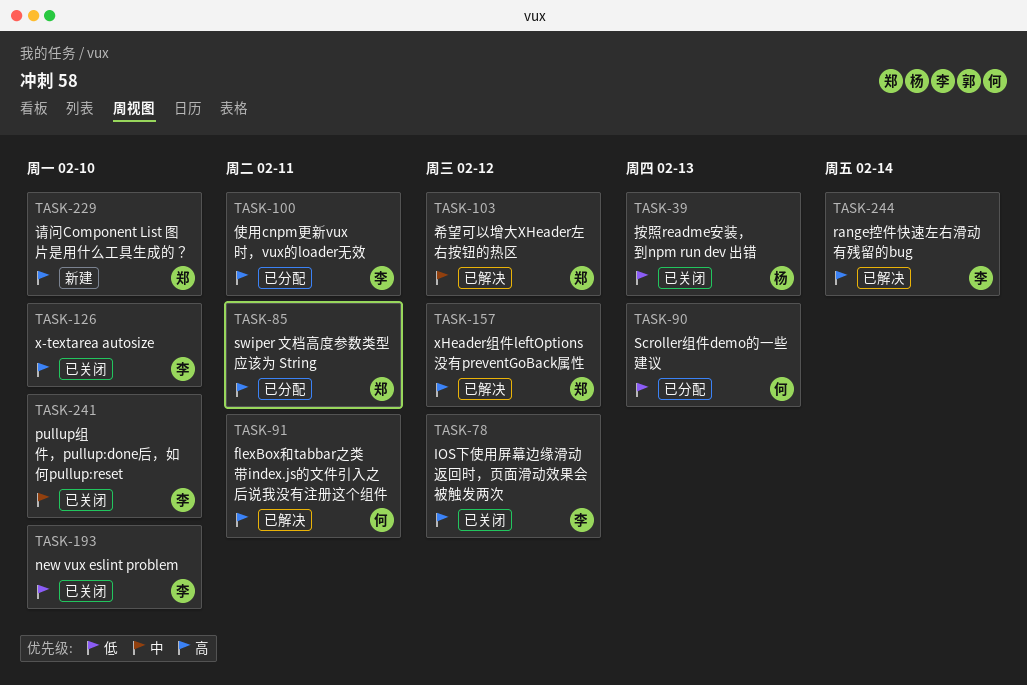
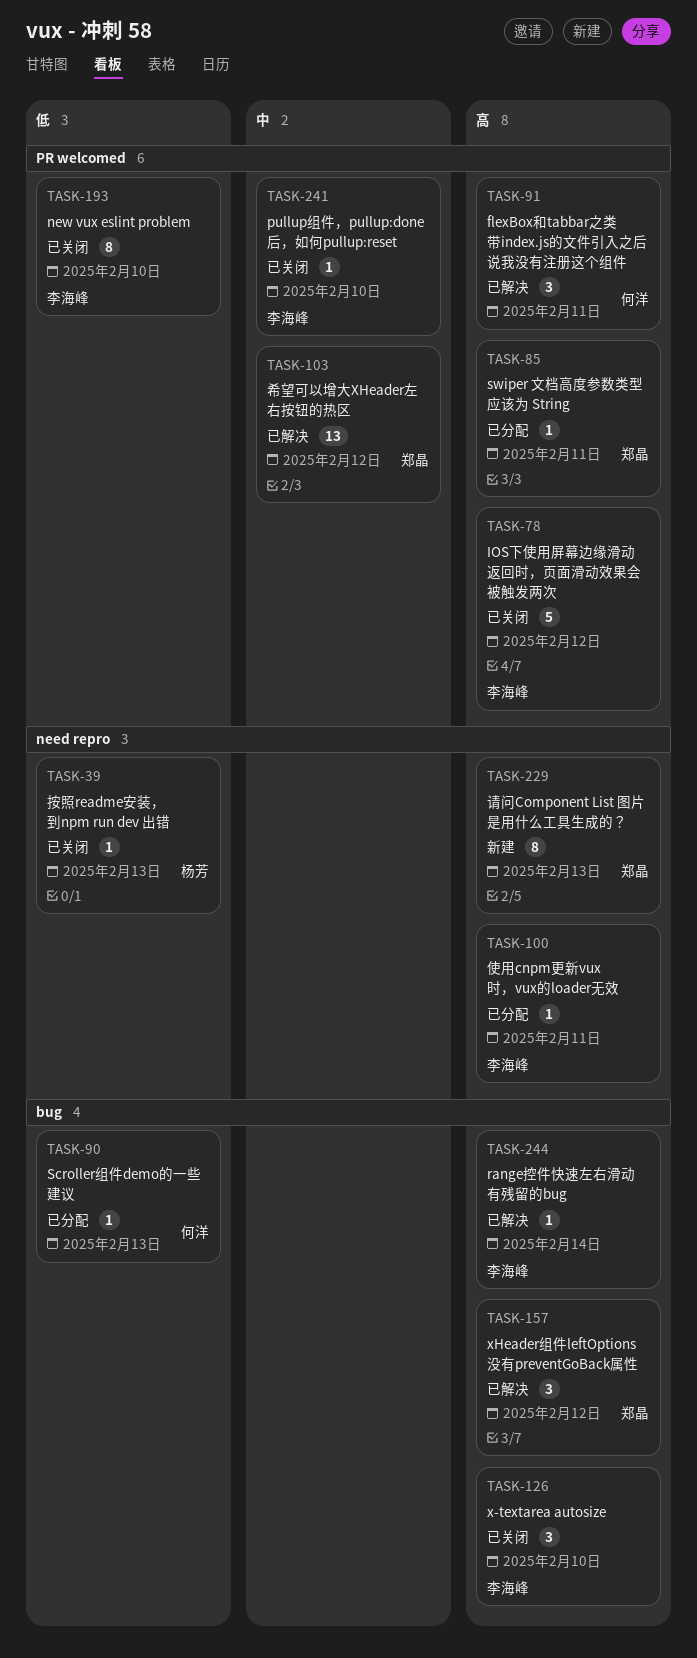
TASK-229, due: Feb 10 -> Feb 13

